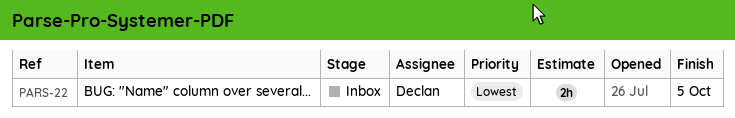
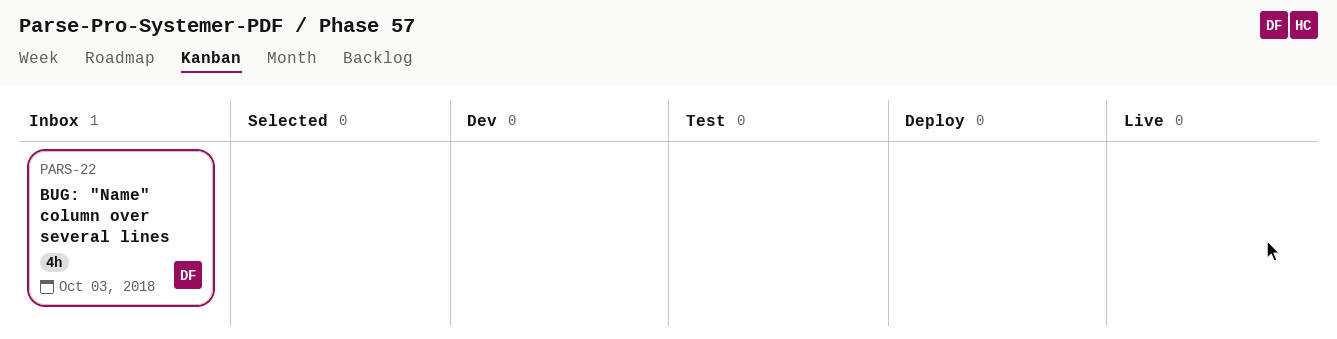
PARS-22, estimate: 2h -> 4h
PARS-22, due: Oct 5 -> Oct 3

